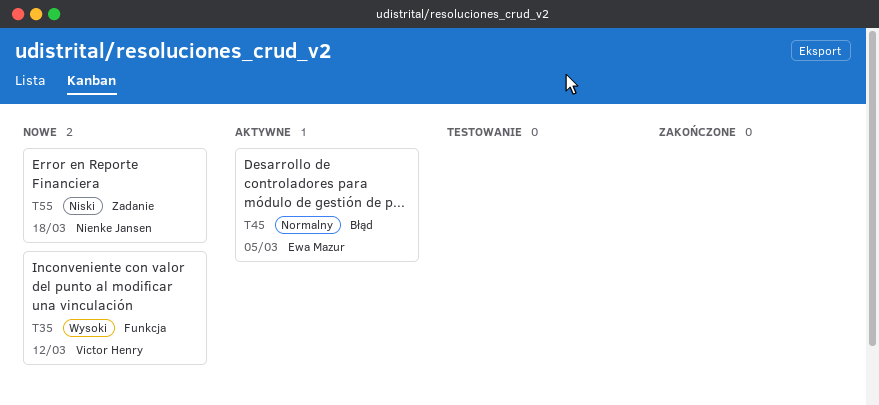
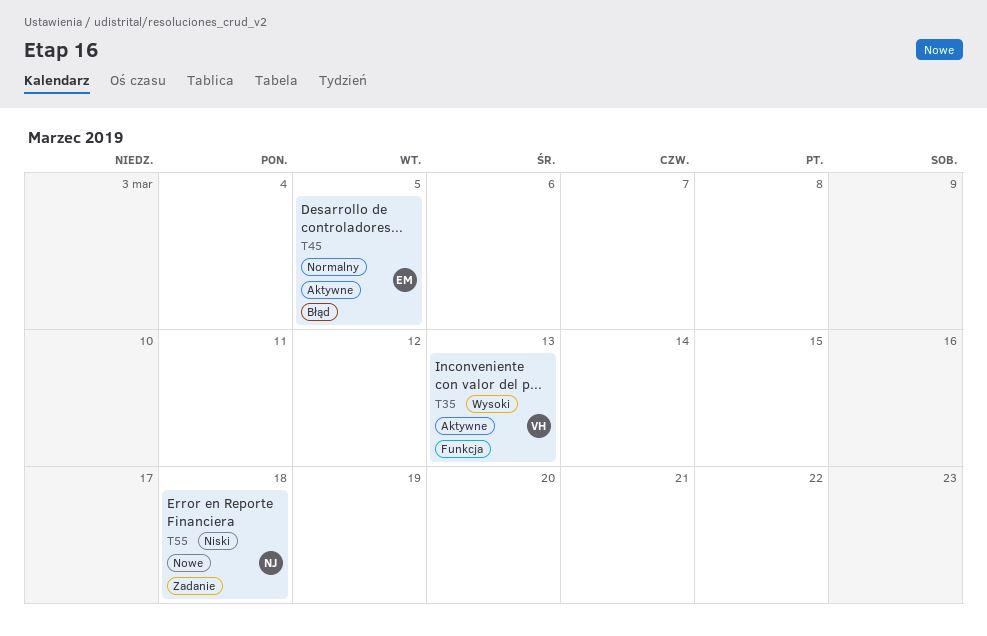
T35, status: Nowe -> Aktywne
T35, due: Mar 12 -> Mar 13

